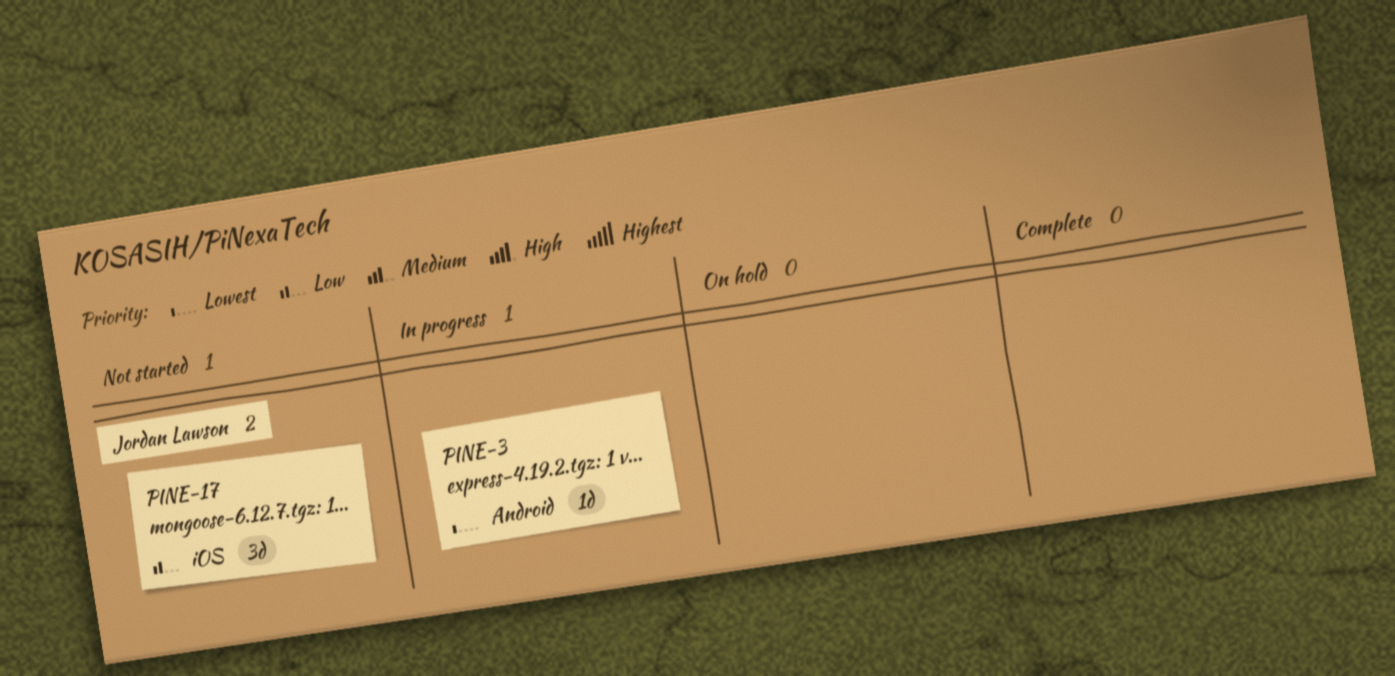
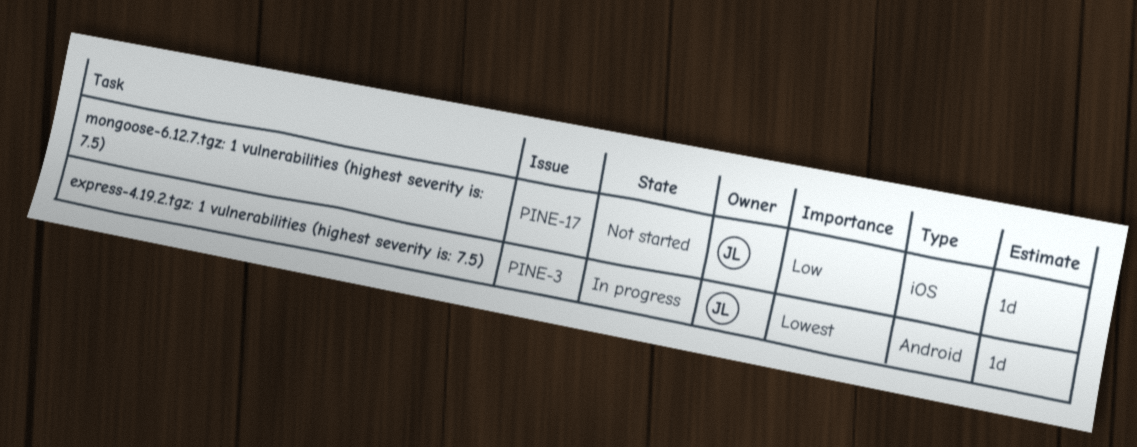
PINE-17, estimate: 3d -> 1d

